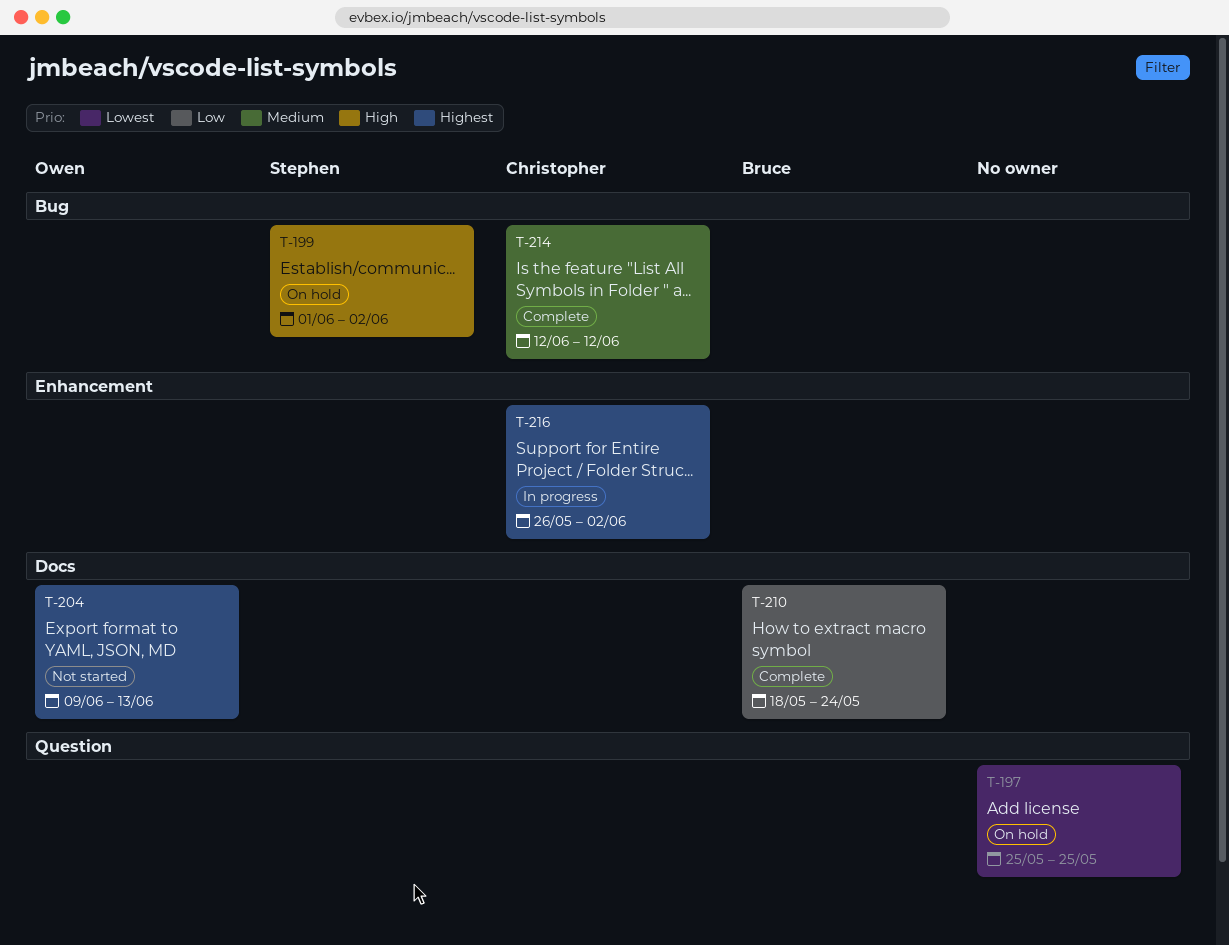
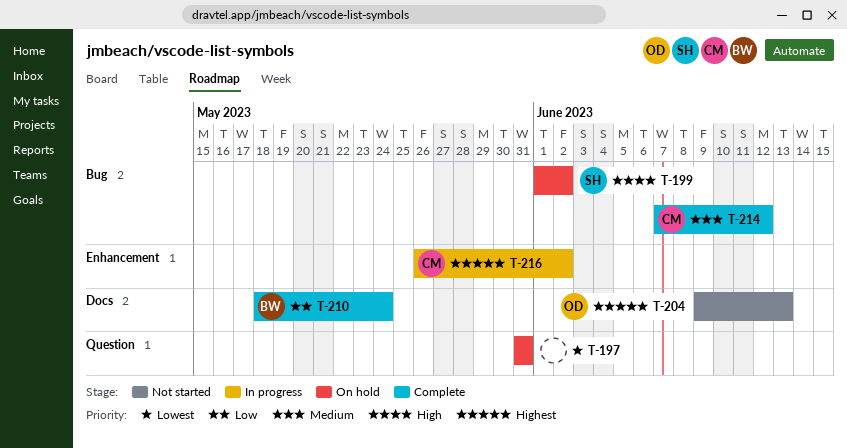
T-197, start: May 25 -> May 31
T-197, due: May 25 -> May 31
T-214, start: Jun 12 -> Jun 7

